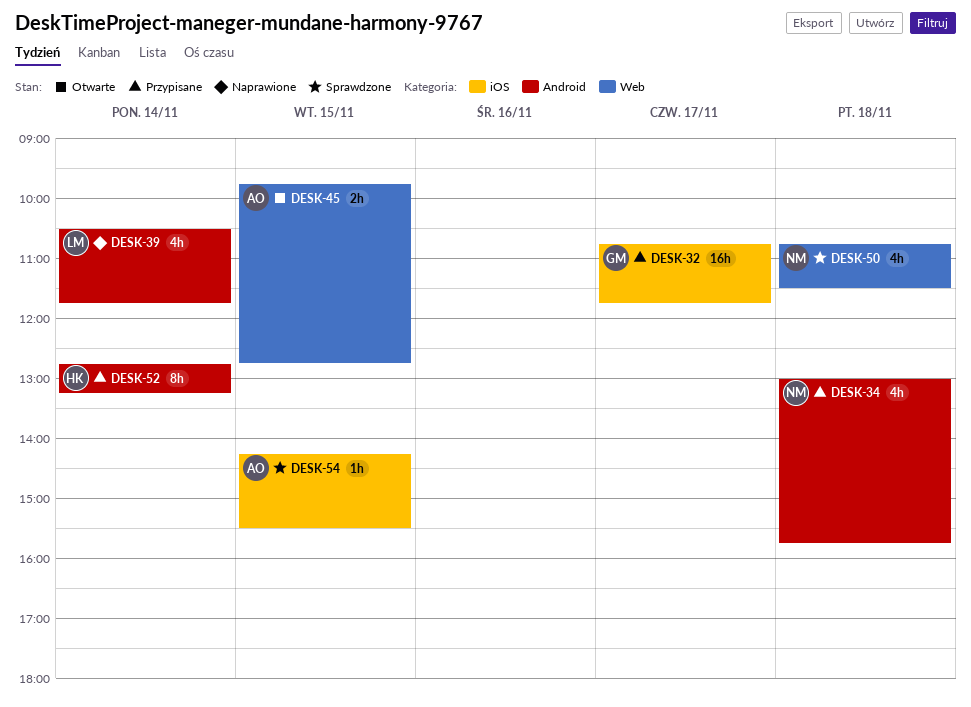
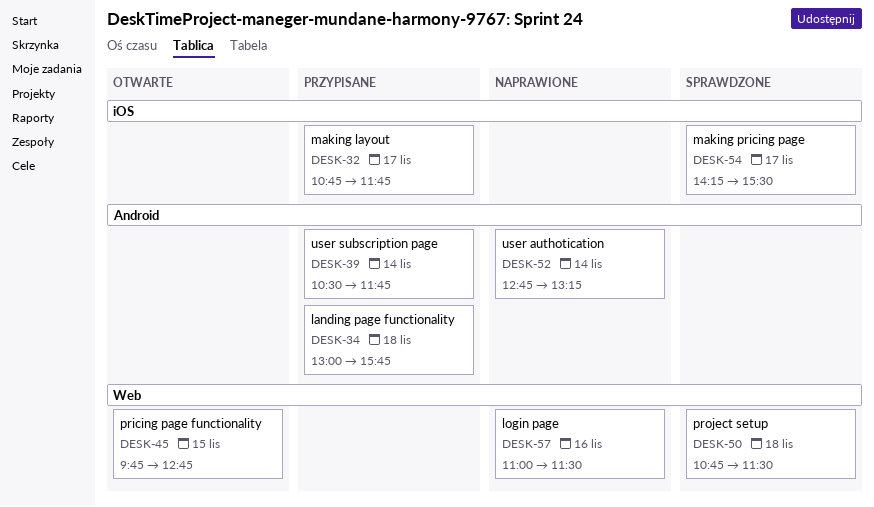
DESK-39, status: Naprawione -> Przypisane
DESK-52, status: Przypisane -> Naprawione
DESK-54, day: Nov 15 -> Nov 17
DESK-57: none -> present

